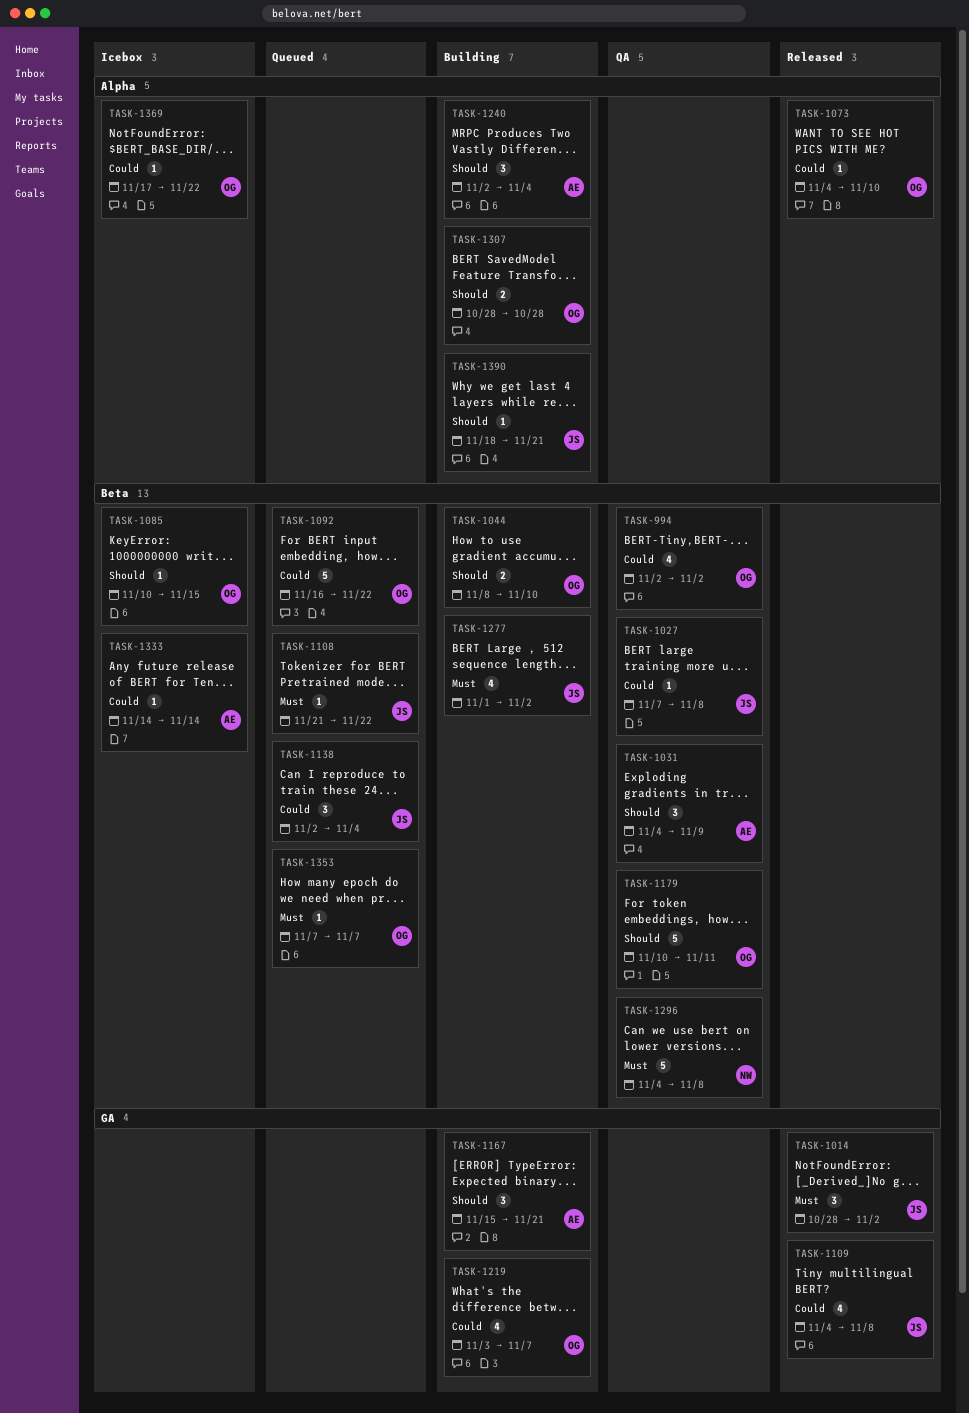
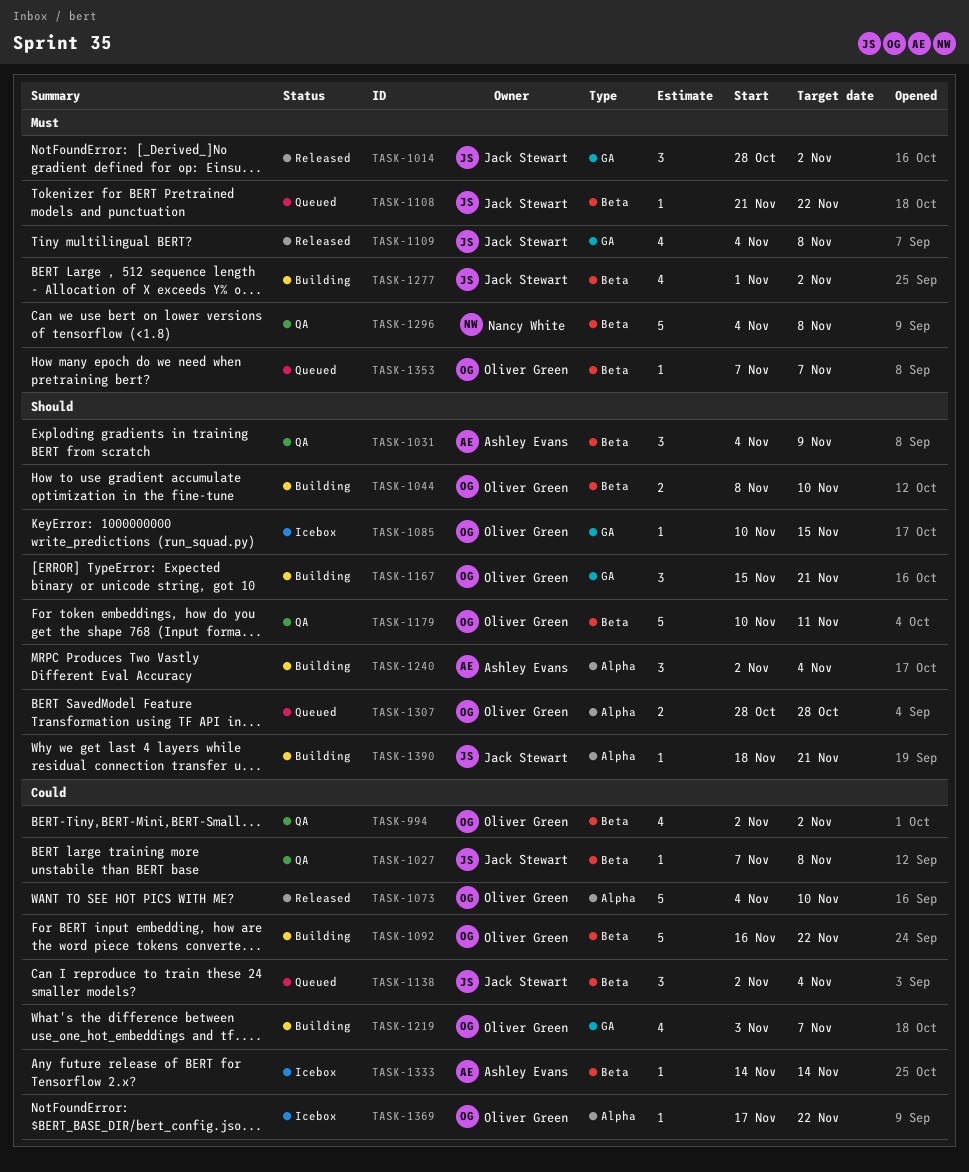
TASK-1073, estimate: 1 -> 5
TASK-1085, label: Beta -> GA
TASK-1092, status: Queued -> Building
TASK-1109, priority: Could -> Must
TASK-1167, owner: Ashley Evans -> Oliver Green
TASK-1307, status: Building -> Queued

